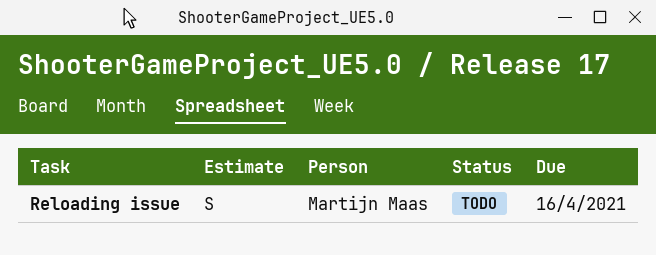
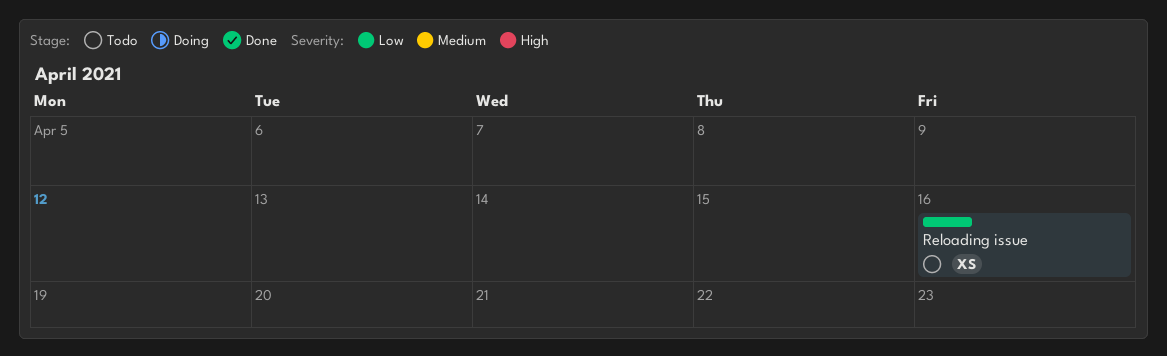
Reloading issue, estimate: S -> XS

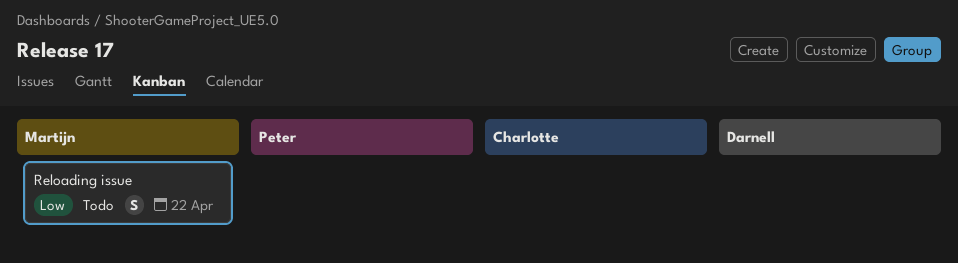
Reloading issue, estimate: XS -> S
Reloading issue, due: Apr 16 -> Apr 22

